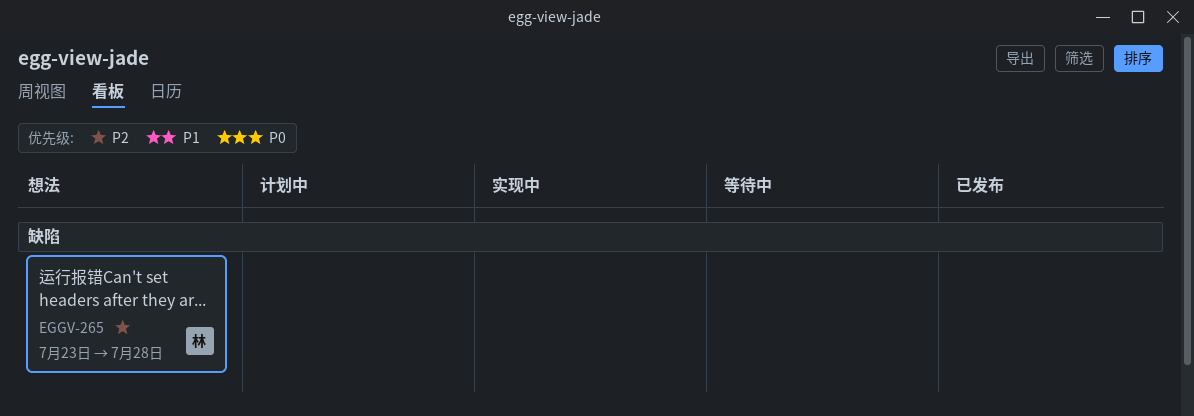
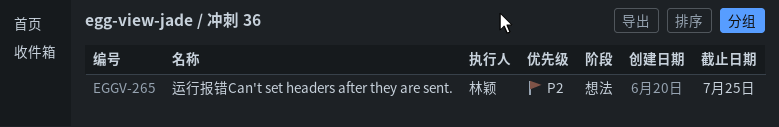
EGGV-265, due: Jul 28 -> Jul 25

